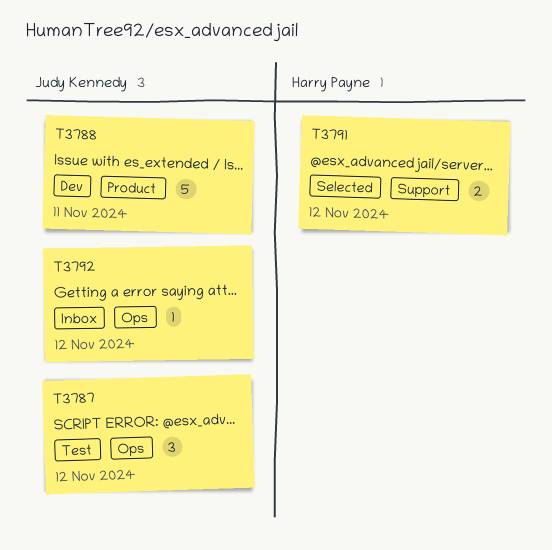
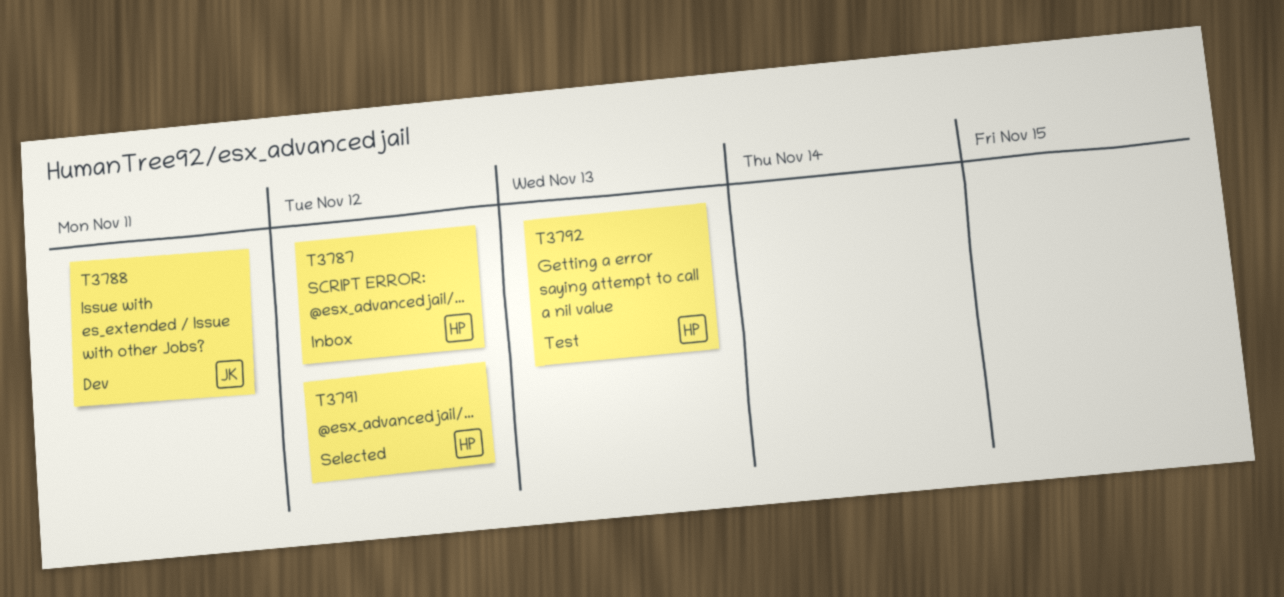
T3787, status: Test -> Inbox
T3787, owner: Judy Kennedy -> Harry Payne
T3792, status: Inbox -> Test
T3792, owner: Judy Kennedy -> Harry Payne
T3792, due: Nov 12 -> Nov 13

